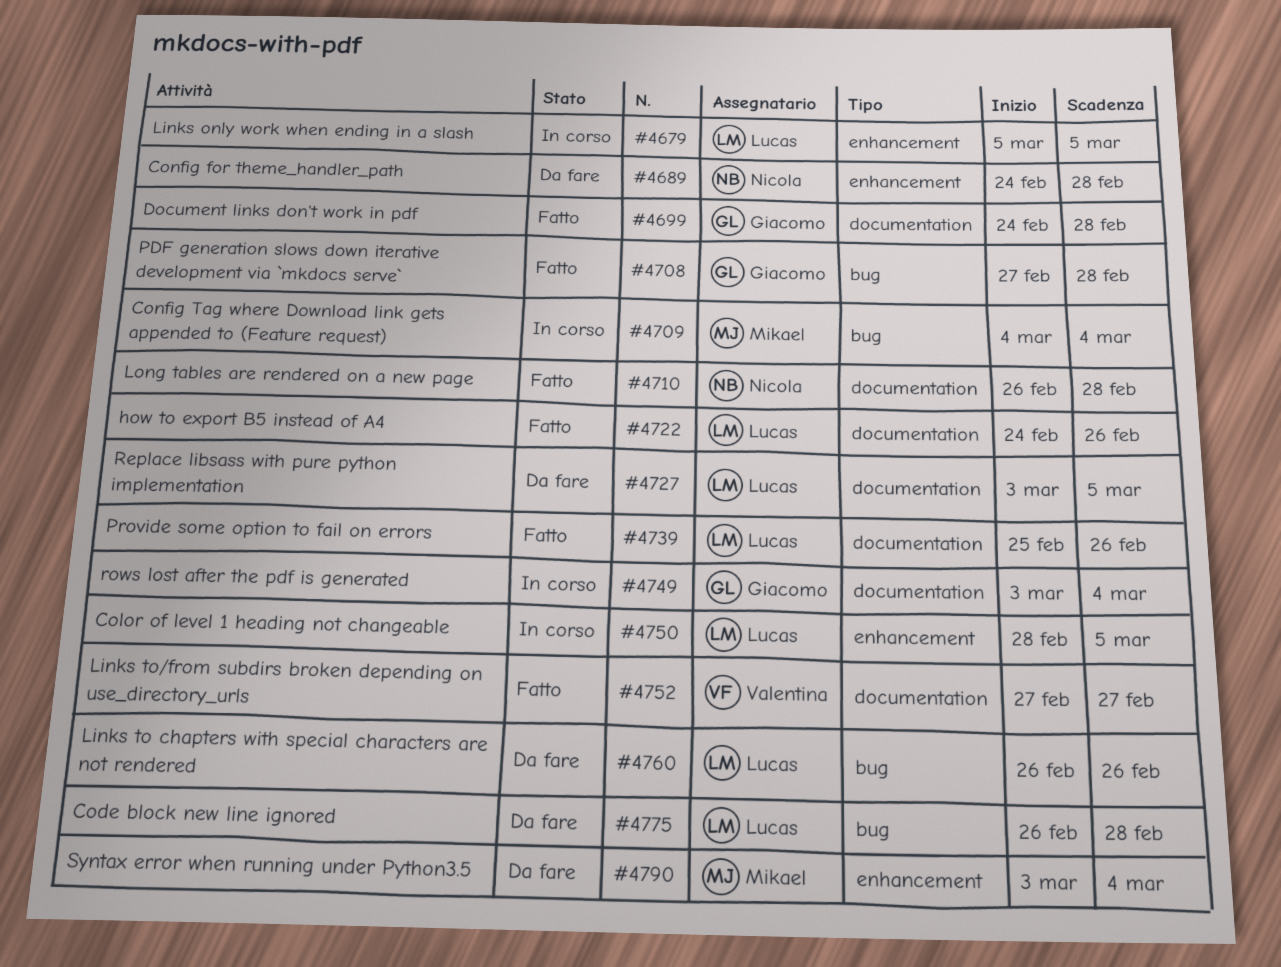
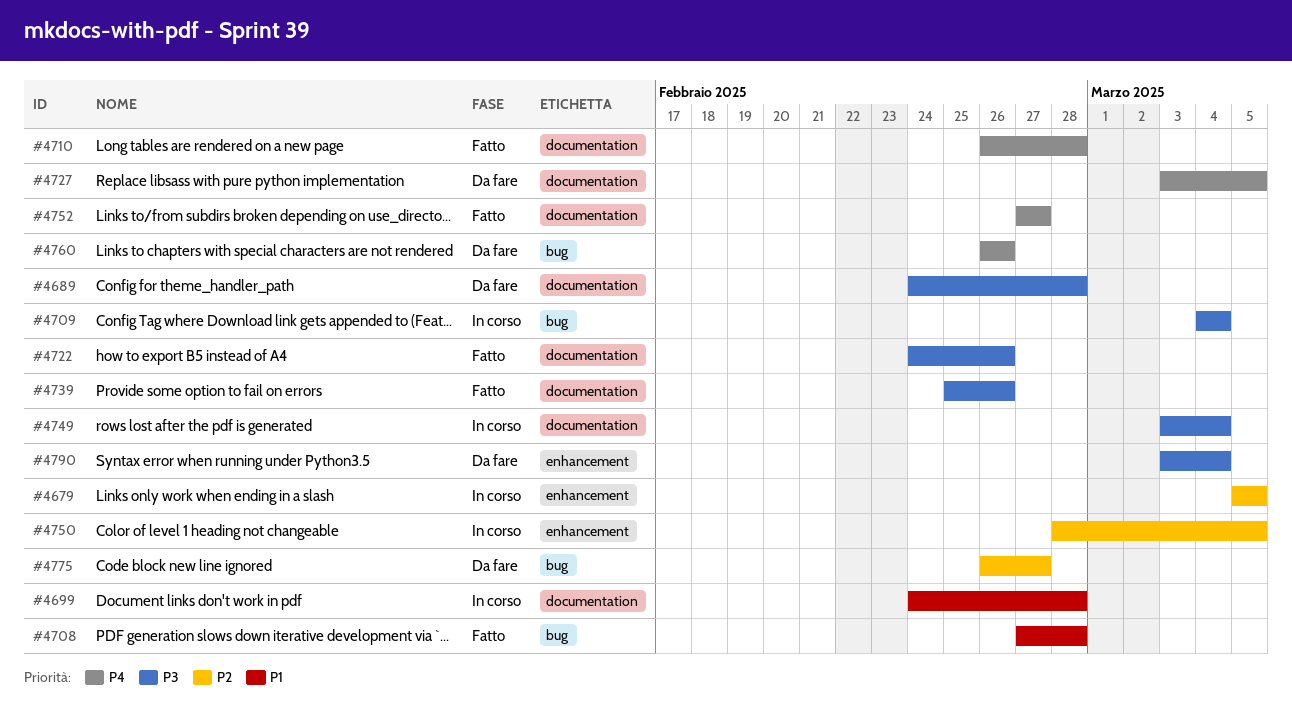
#4689, label: enhancement -> documentation
#4699, status: Fatto -> In corso
#4775, due: Feb 28 -> Feb 27

